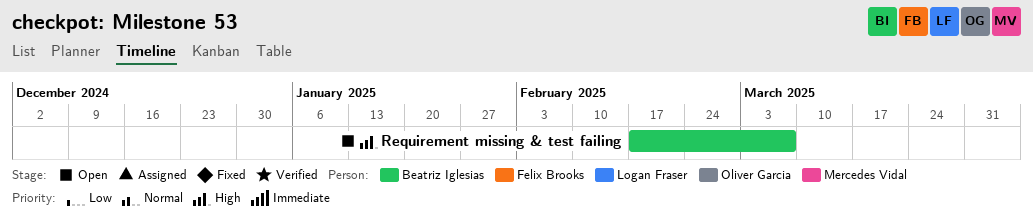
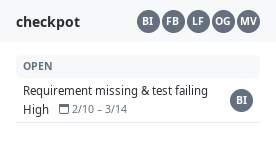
Requirement missing & test failing, start: Feb 17 -> Feb 10
Requirement missing & test failing, due: Mar 7 -> Mar 14

